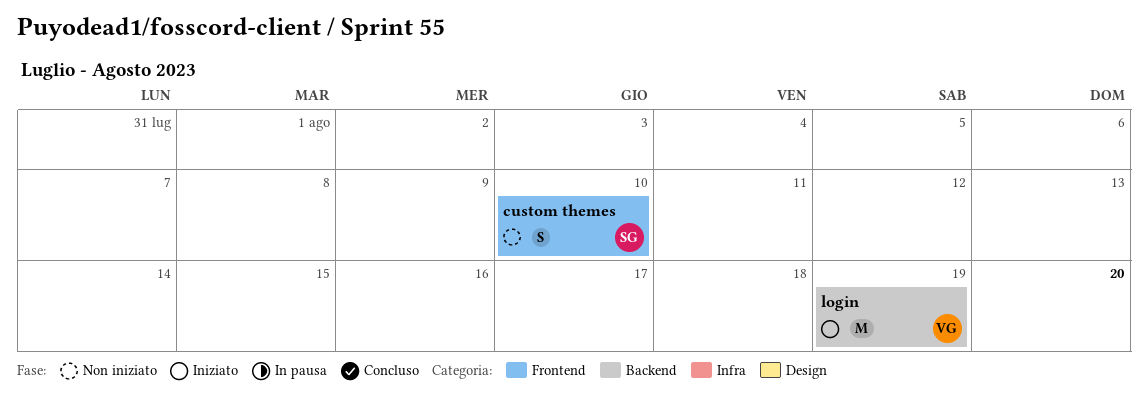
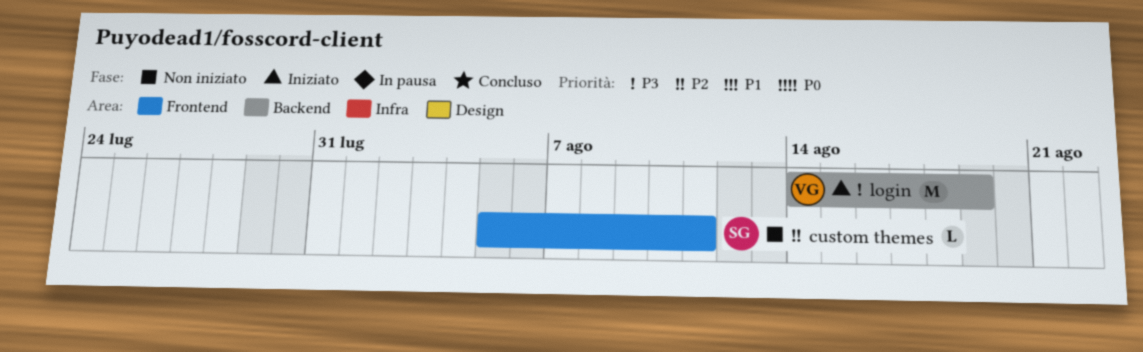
custom themes, estimate: S -> L
custom themes, due: Aug 10 -> Aug 11

